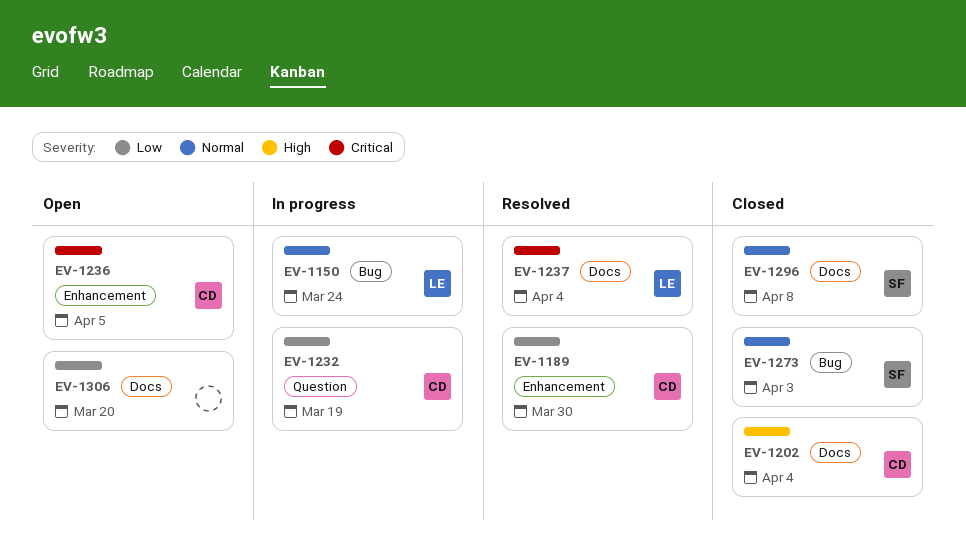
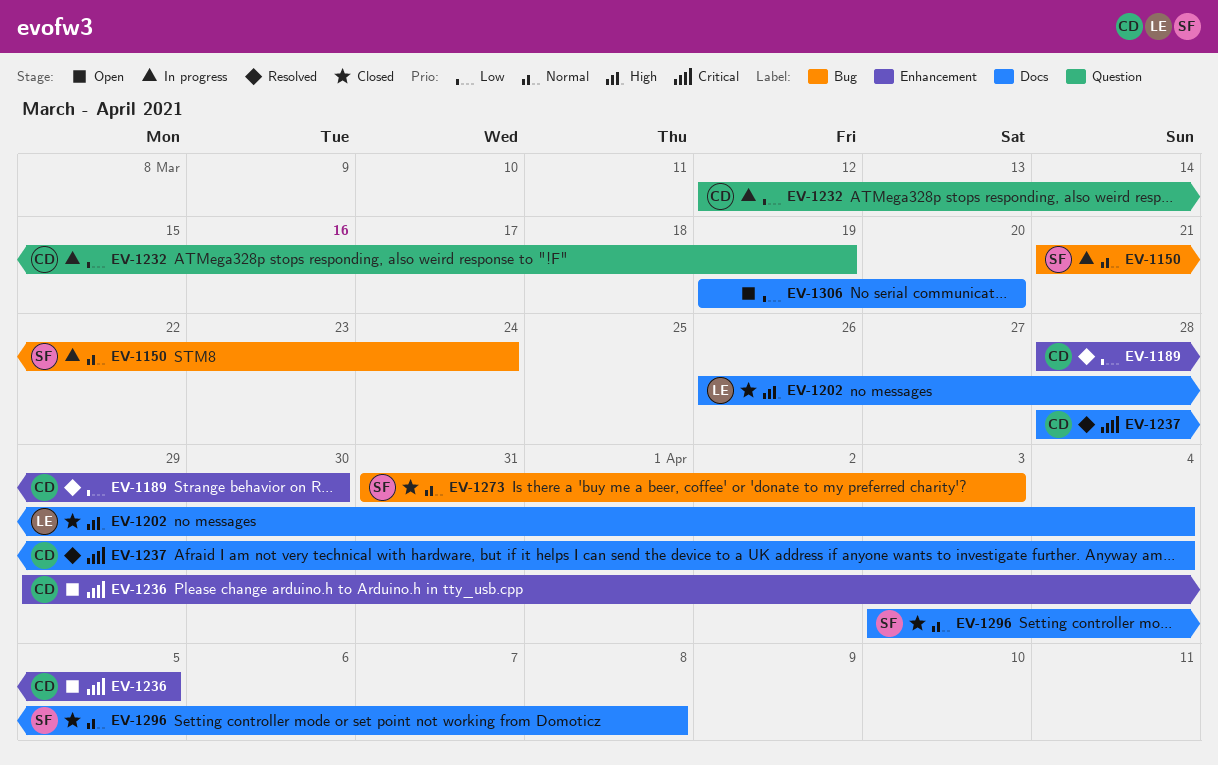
EV-1150, owner: LE -> SF
EV-1202, owner: CD -> LE
EV-1237, owner: LE -> CD

